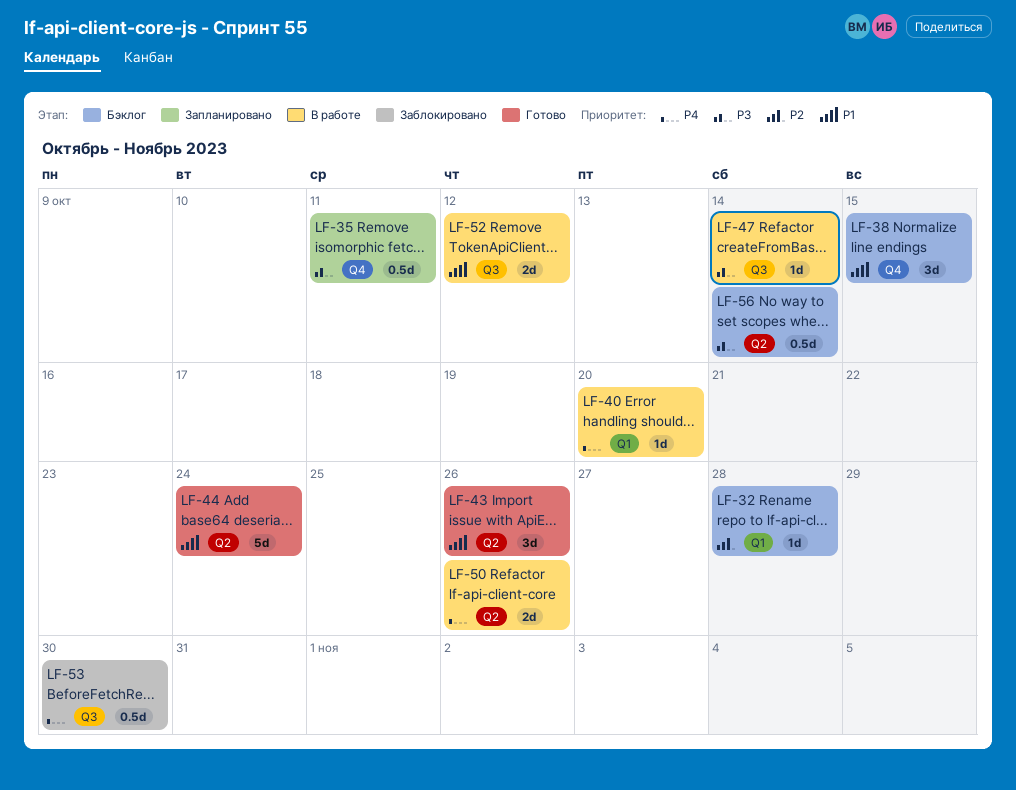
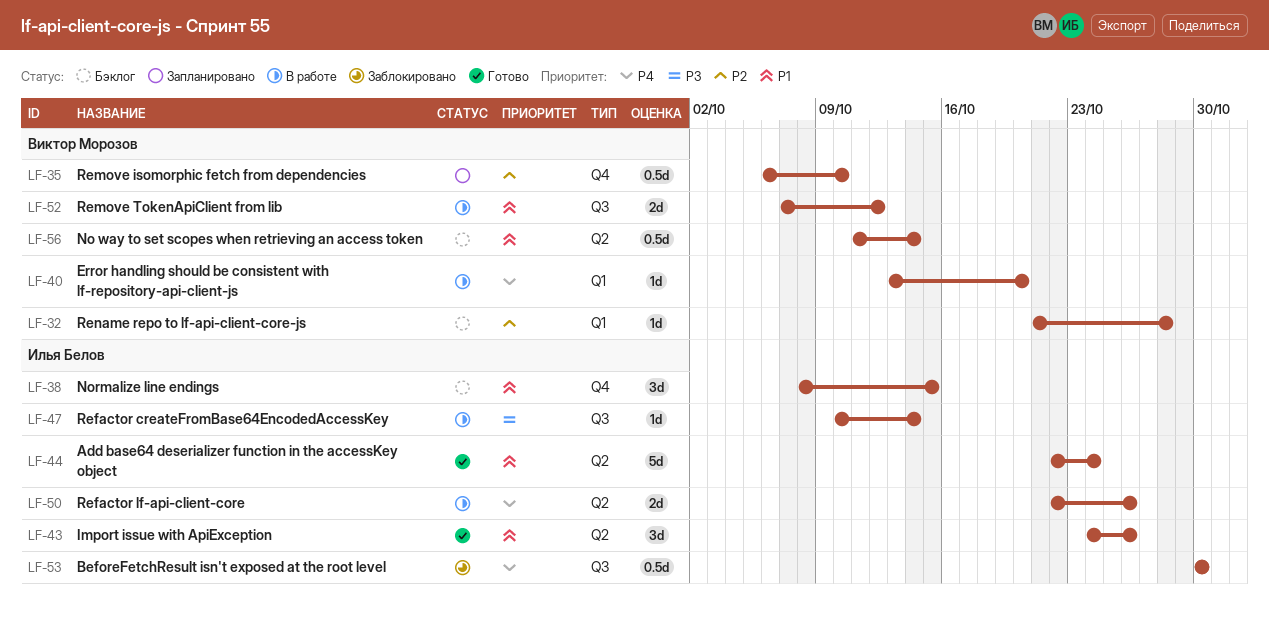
LF-35, priority: P3 -> P2
LF-35, due: Oct 11 -> Oct 10
LF-56, priority: P3 -> P1

